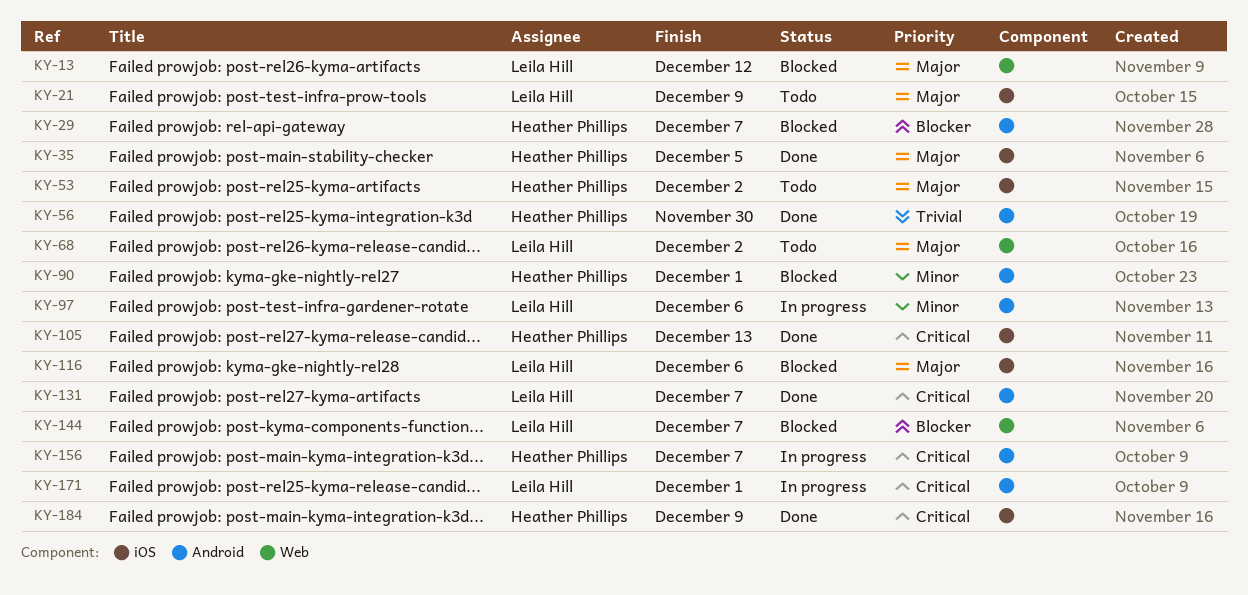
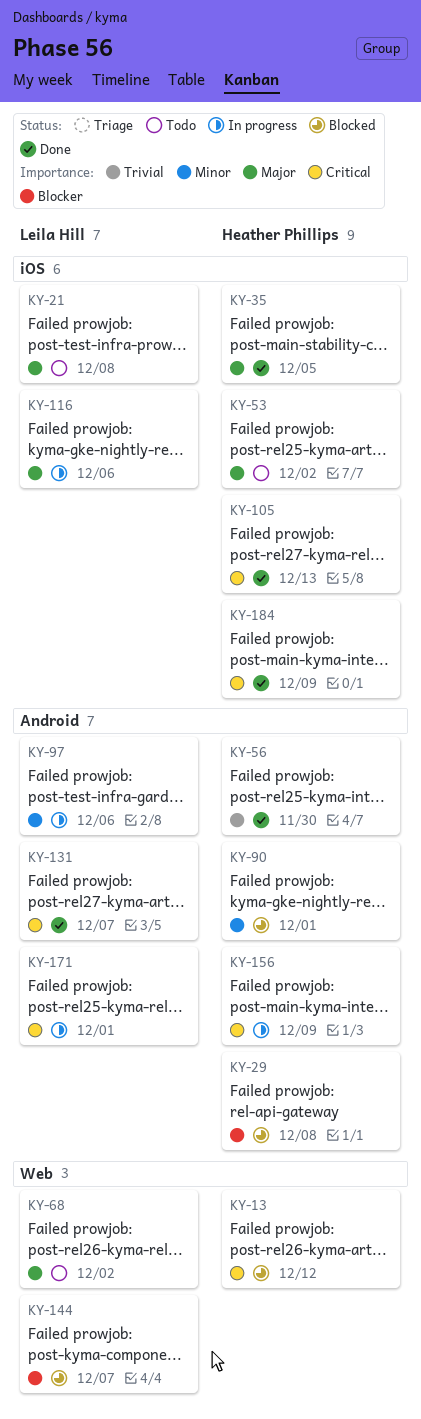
KY-13, owner: Leila Hill -> Heather Phillips
KY-13, priority: Major -> Critical
KY-21, due: Dec 9 -> Dec 8
KY-29, due: Dec 7 -> Dec 8
KY-116, status: Blocked -> In progress
KY-156, due: Dec 7 -> Dec 9

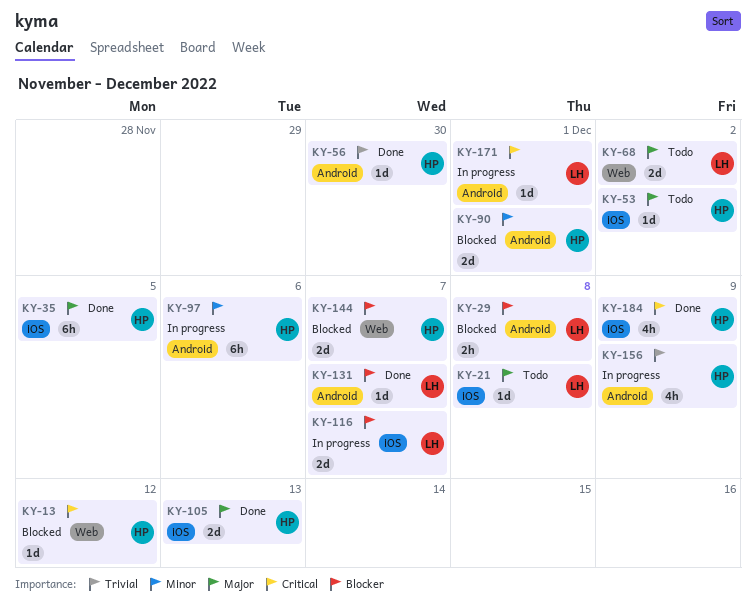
KY-29, owner: Heather Phillips -> Leila Hill
KY-97, owner: Leila Hill -> Heather Phillips
KY-105, priority: Critical -> Major
KY-116, priority: Major -> Blocker
KY-116, due: Dec 6 -> Dec 7
KY-131, priority: Critical -> Blocker
KY-144, owner: Leila Hill -> Heather Phillips
KY-156, priority: Critical -> Trivial

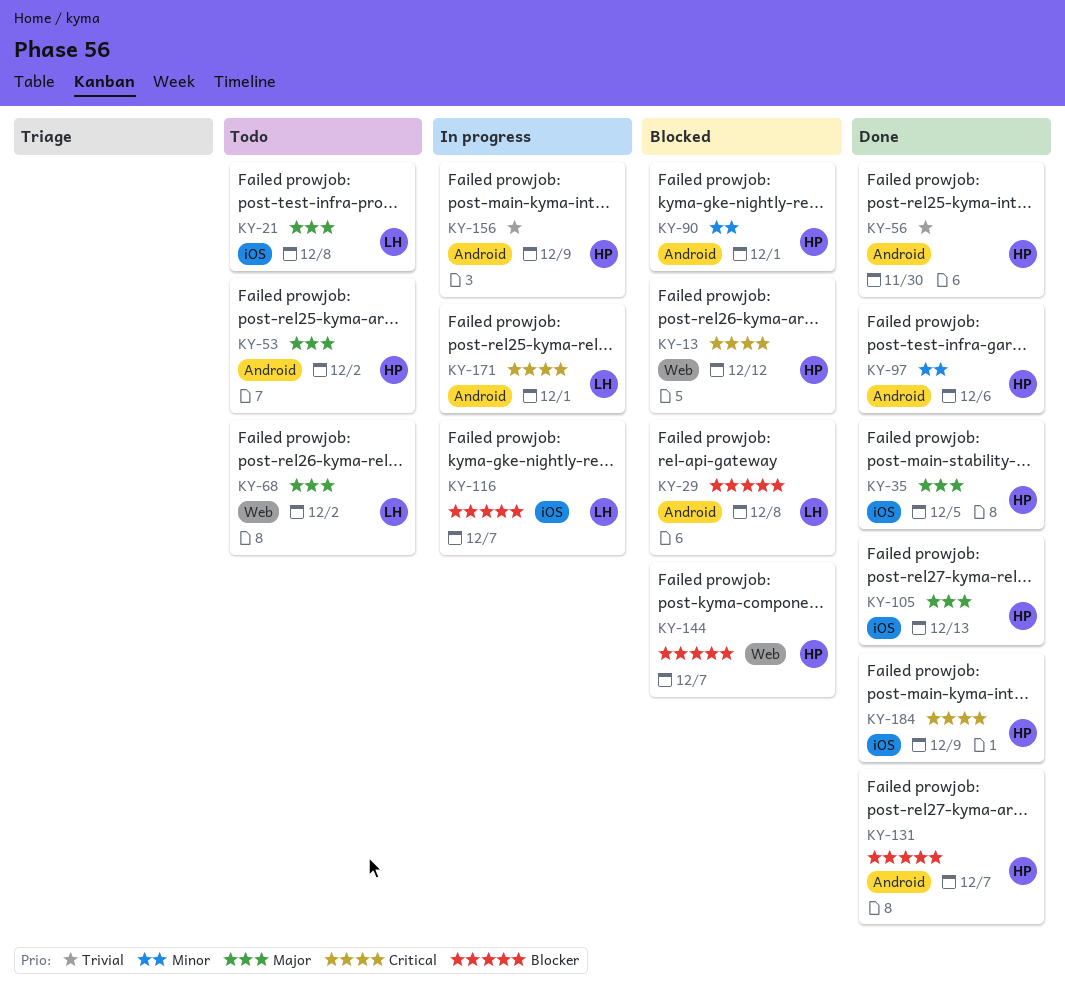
KY-53, label: iOS -> Android
KY-97, status: In progress -> Done
KY-131, owner: LH -> HP

